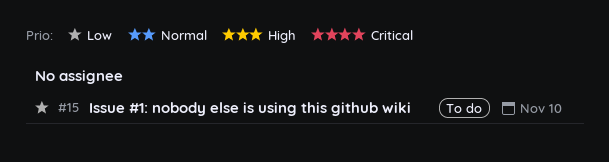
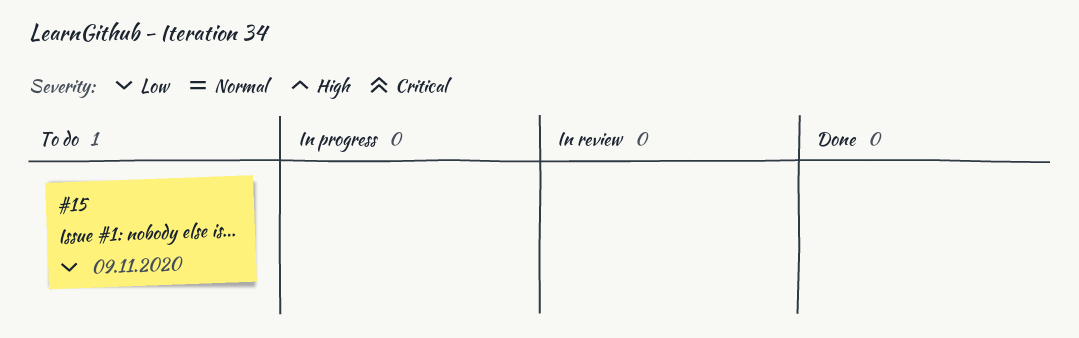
#15, due: Nov 10 -> Nov 9

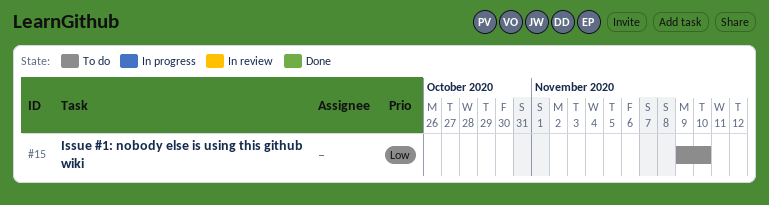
#15, due: Nov 9 -> Nov 10

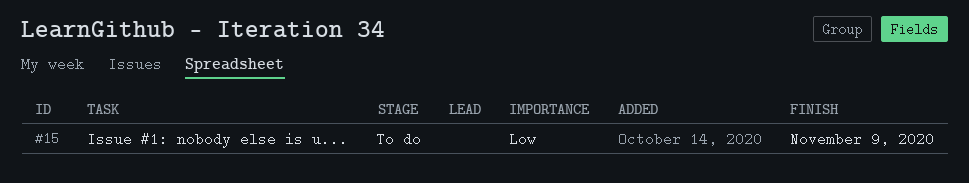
#15, due: Nov 10 -> Nov 9

